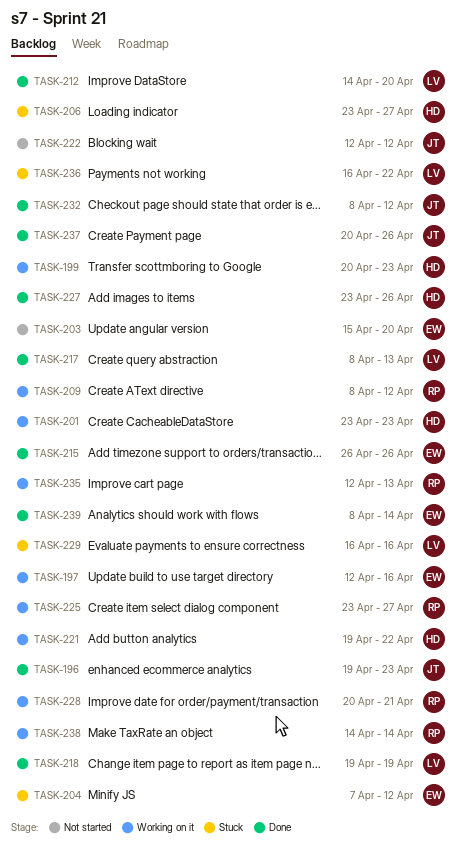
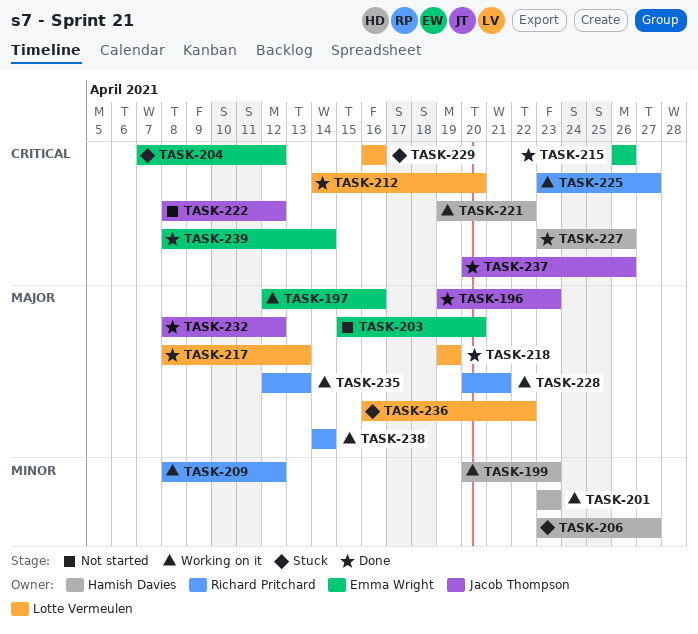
TASK-222, start: Apr 12 -> Apr 8

